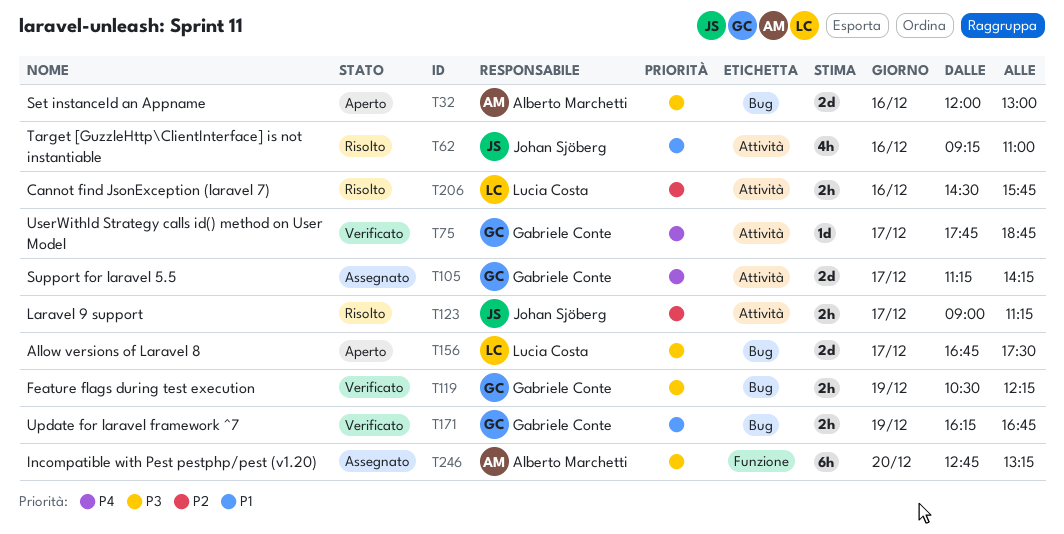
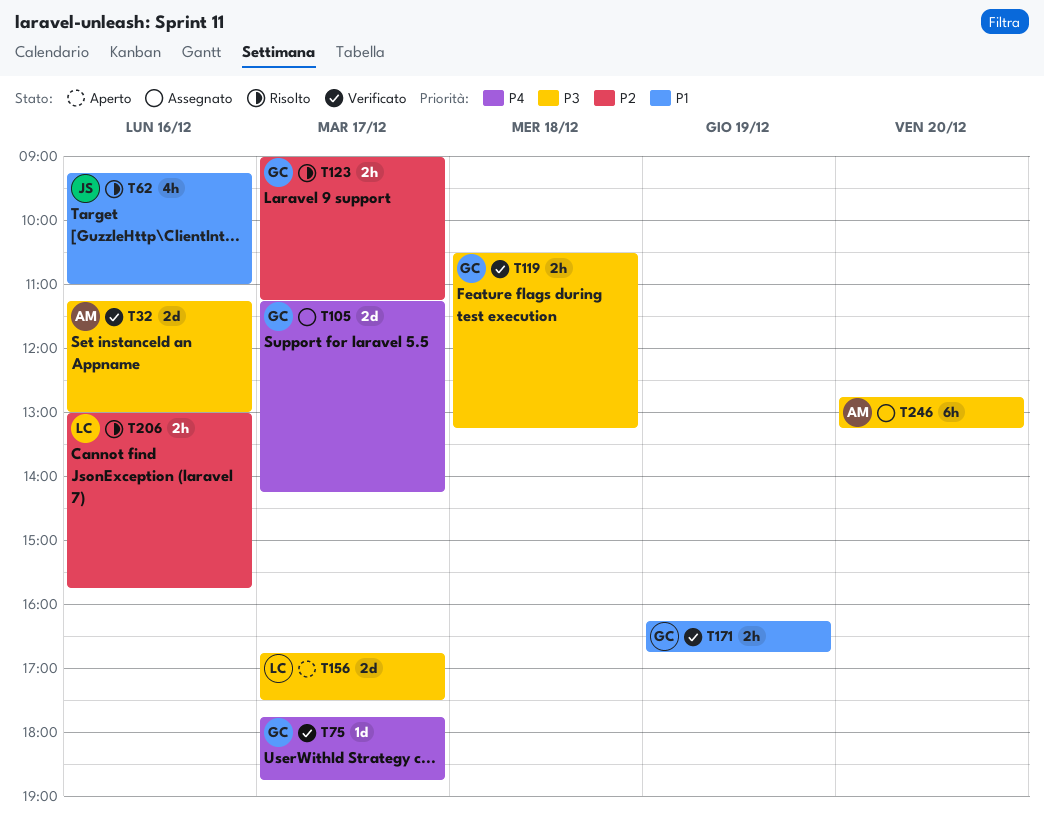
T32, status: Aperto -> Verificato
T32, begins: 12:00 -> 11:15
T119, day: Dec 19 -> Dec 18
T119, ends: 12:15 -> 13:15
T123, owner: Johan Sjöberg -> Gabriele Conte
T206, begins: 14:30 -> 13:00

